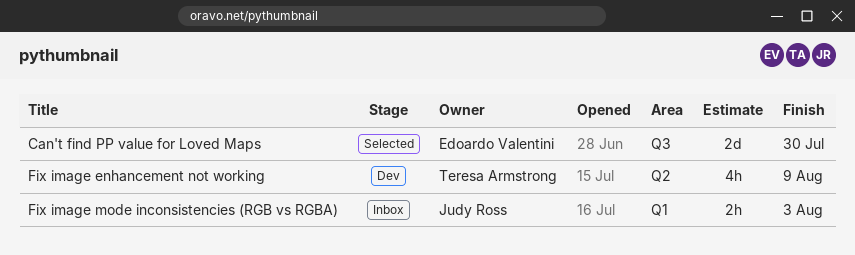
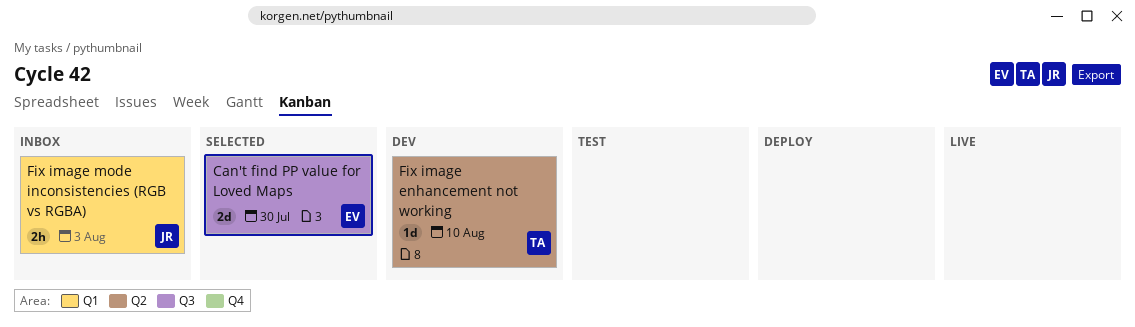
Fix image enhancement not working, estimate: 4h -> 1d
Fix image enhancement not working, due: Aug 9 -> Aug 10

